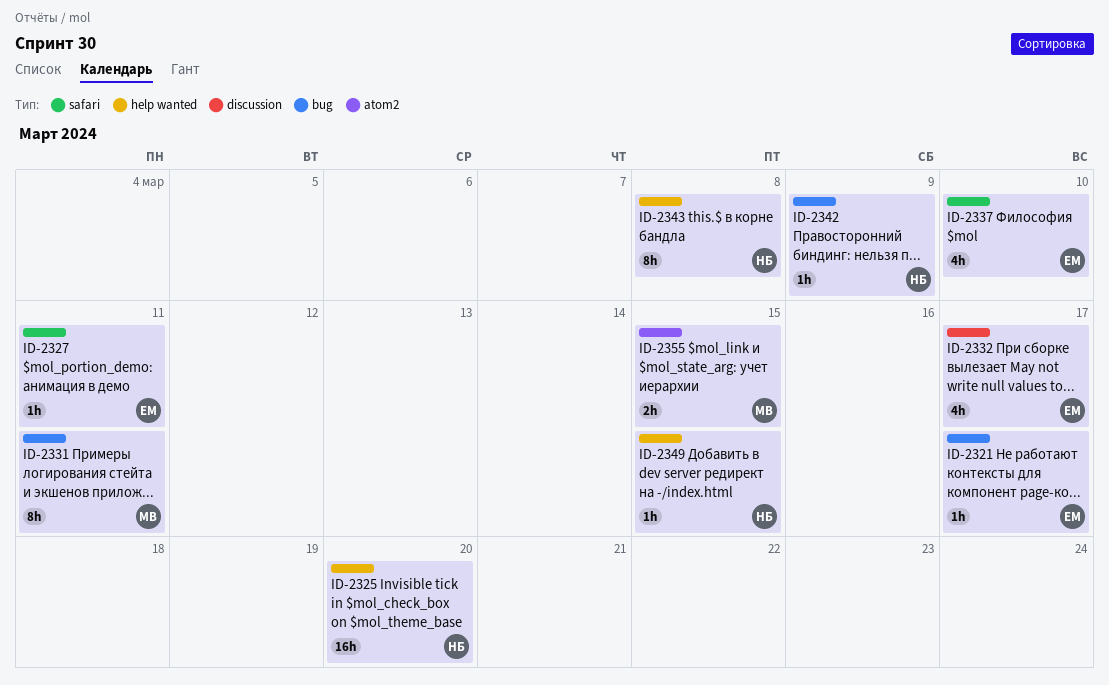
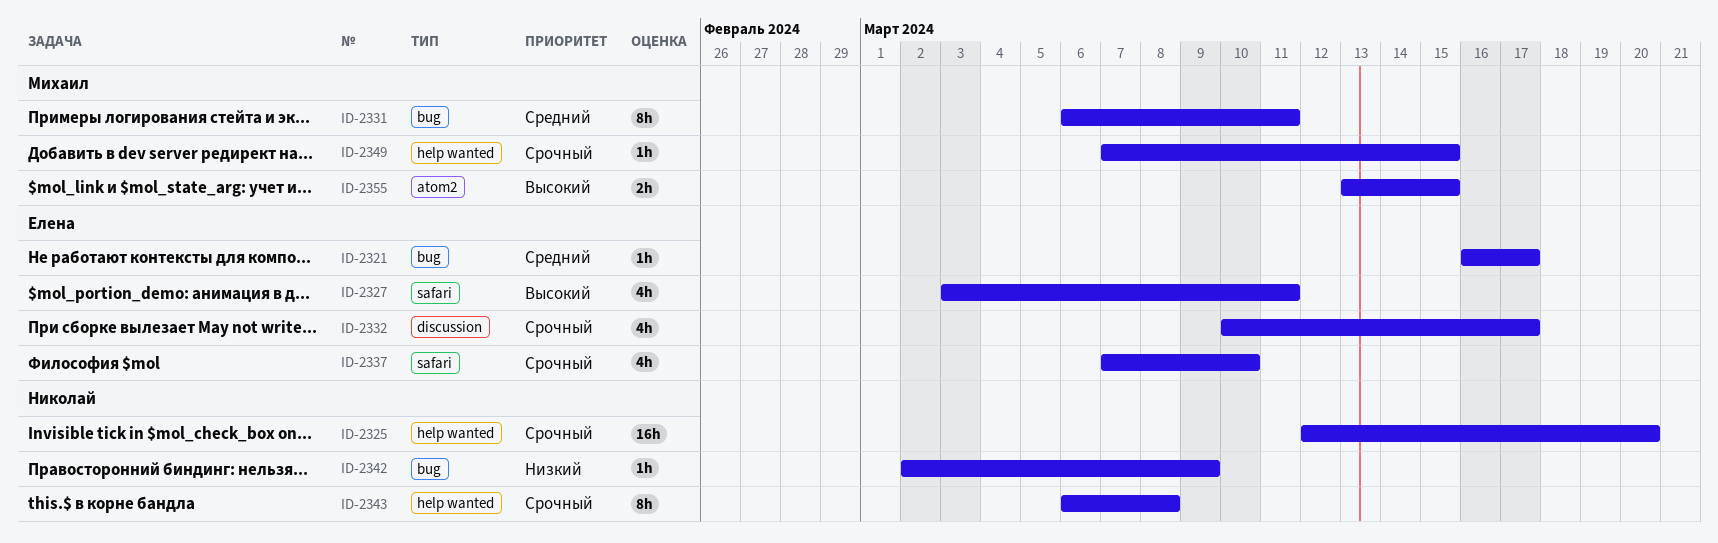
ID-2327, estimate: 1h -> 4h
ID-2349, owner: Николай -> Михаил

